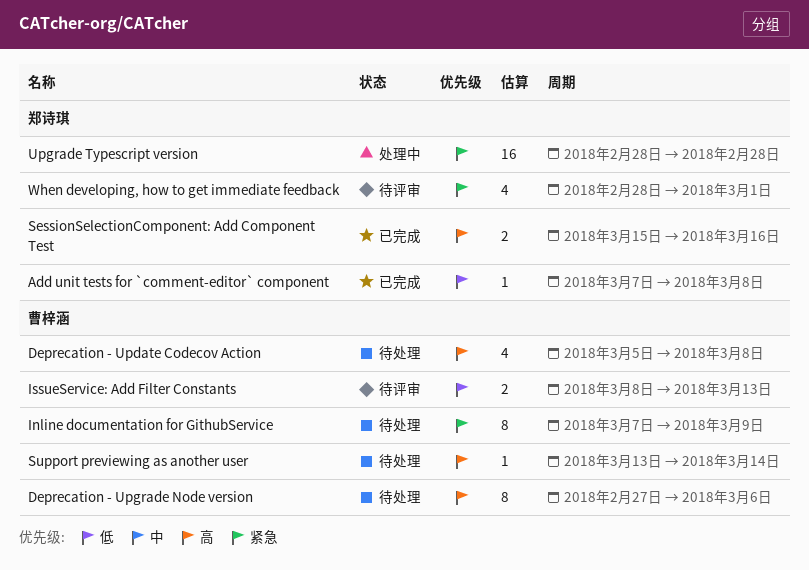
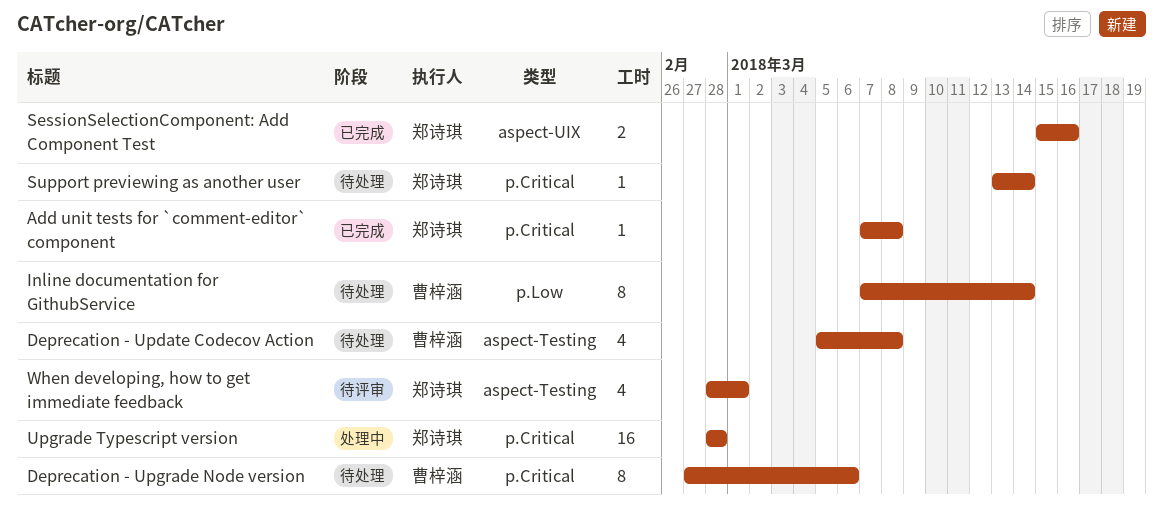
Inline documentation for GithubService, due: Mar 9 -> Mar 14
IssueService: Add Filter Constants: present -> none
Support previewing as another user, owner: 曹梓涵 -> 郑诗琪

